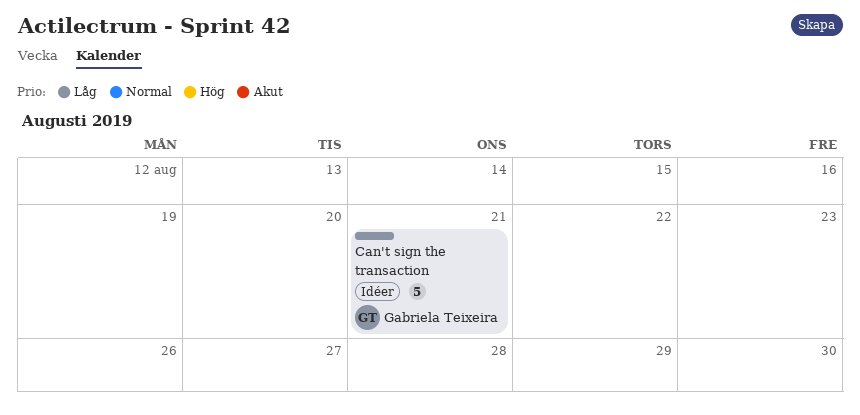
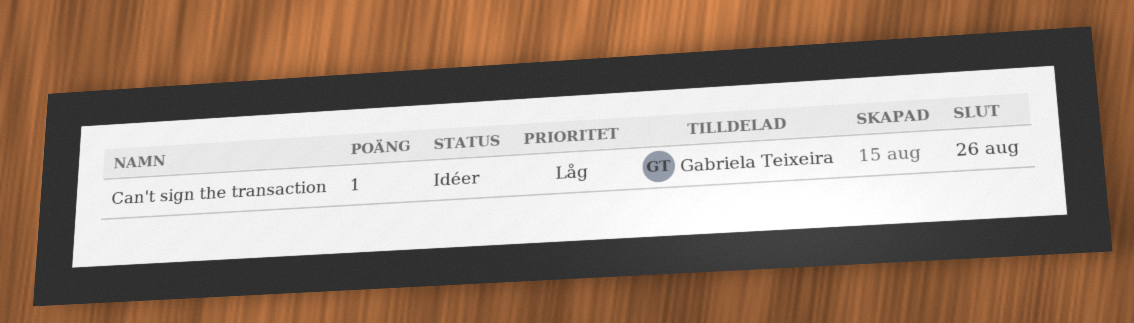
Can't sign the transaction, estimate: 5 -> 1
Can't sign the transaction, due: Aug 21 -> Aug 26

